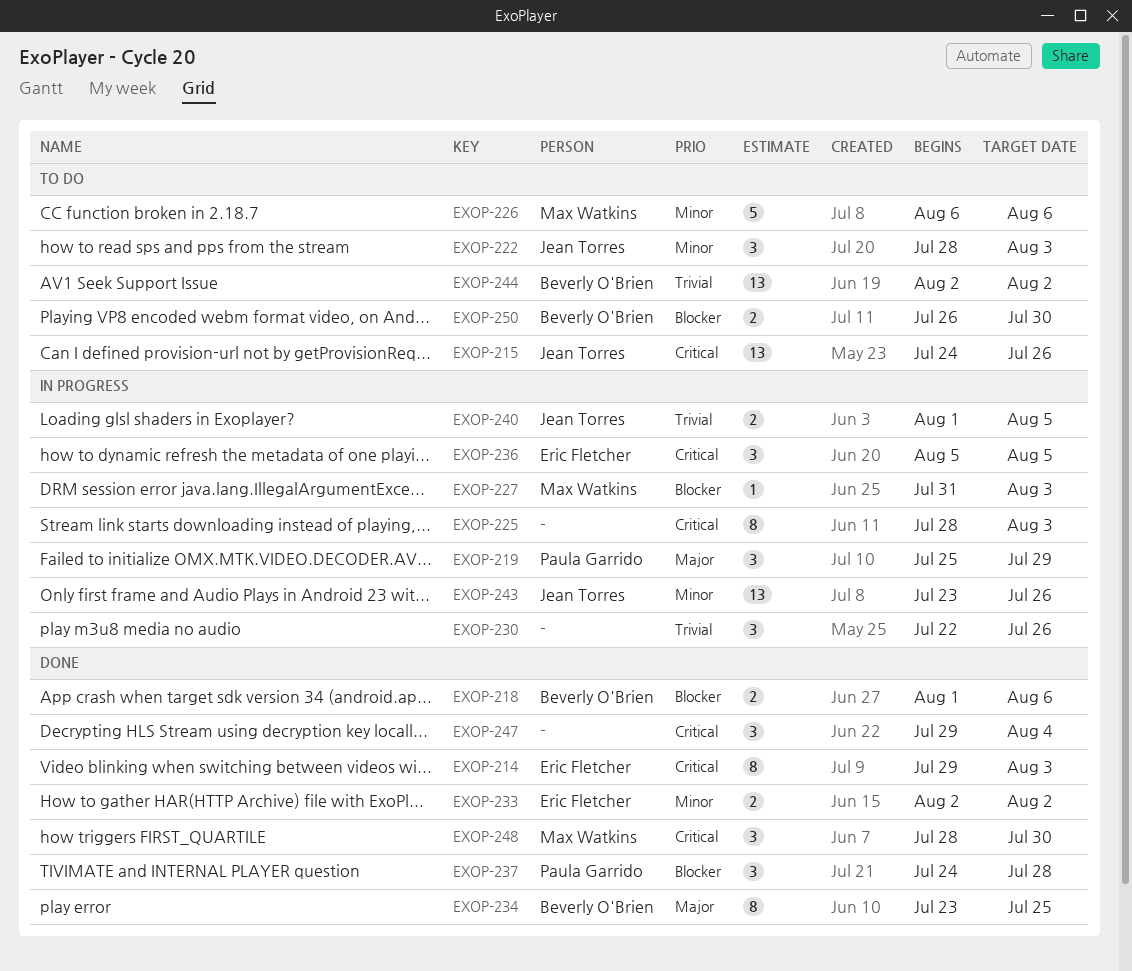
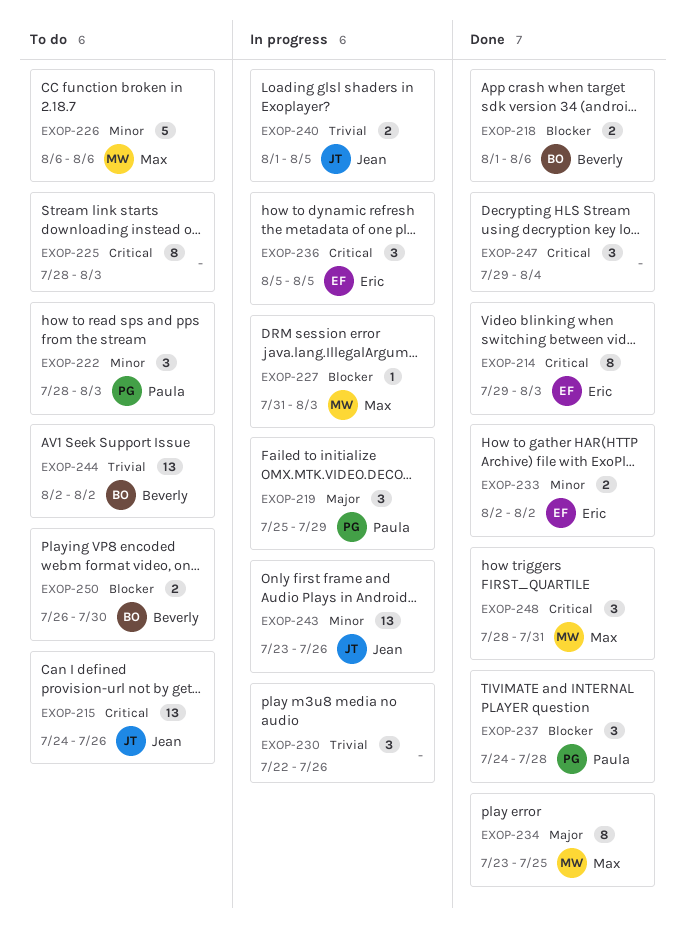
EXOP-222, owner: Jean Torres -> Paula Garrido
EXOP-225, status: In progress -> To do
EXOP-234, owner: Beverly O'Brien -> Max Watkins
EXOP-248, due: Jul 30 -> Jul 31

